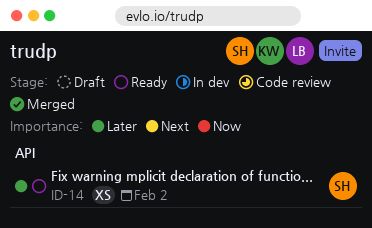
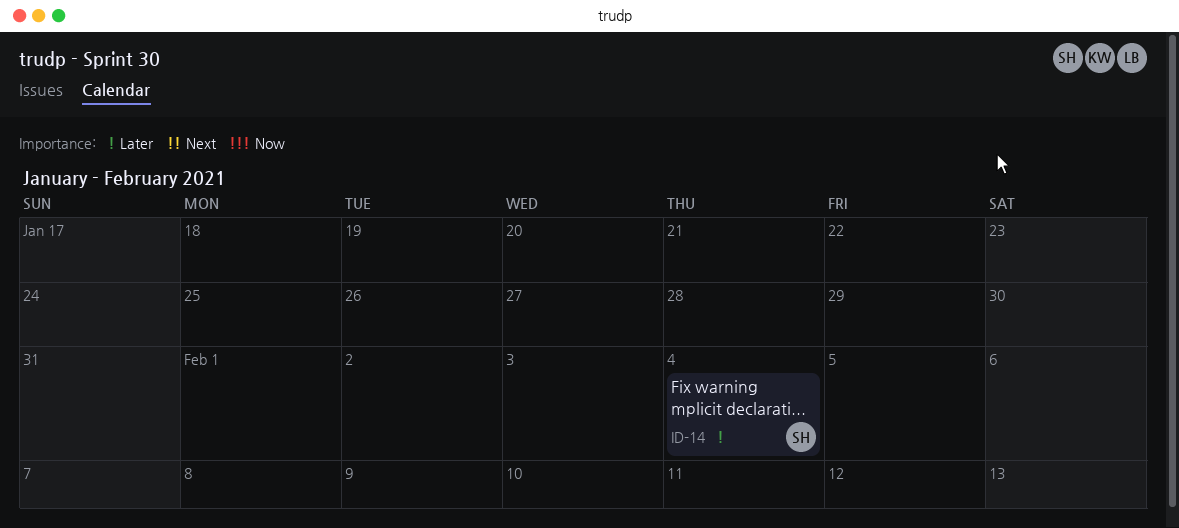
ID-14, due: Feb 2 -> Feb 4

